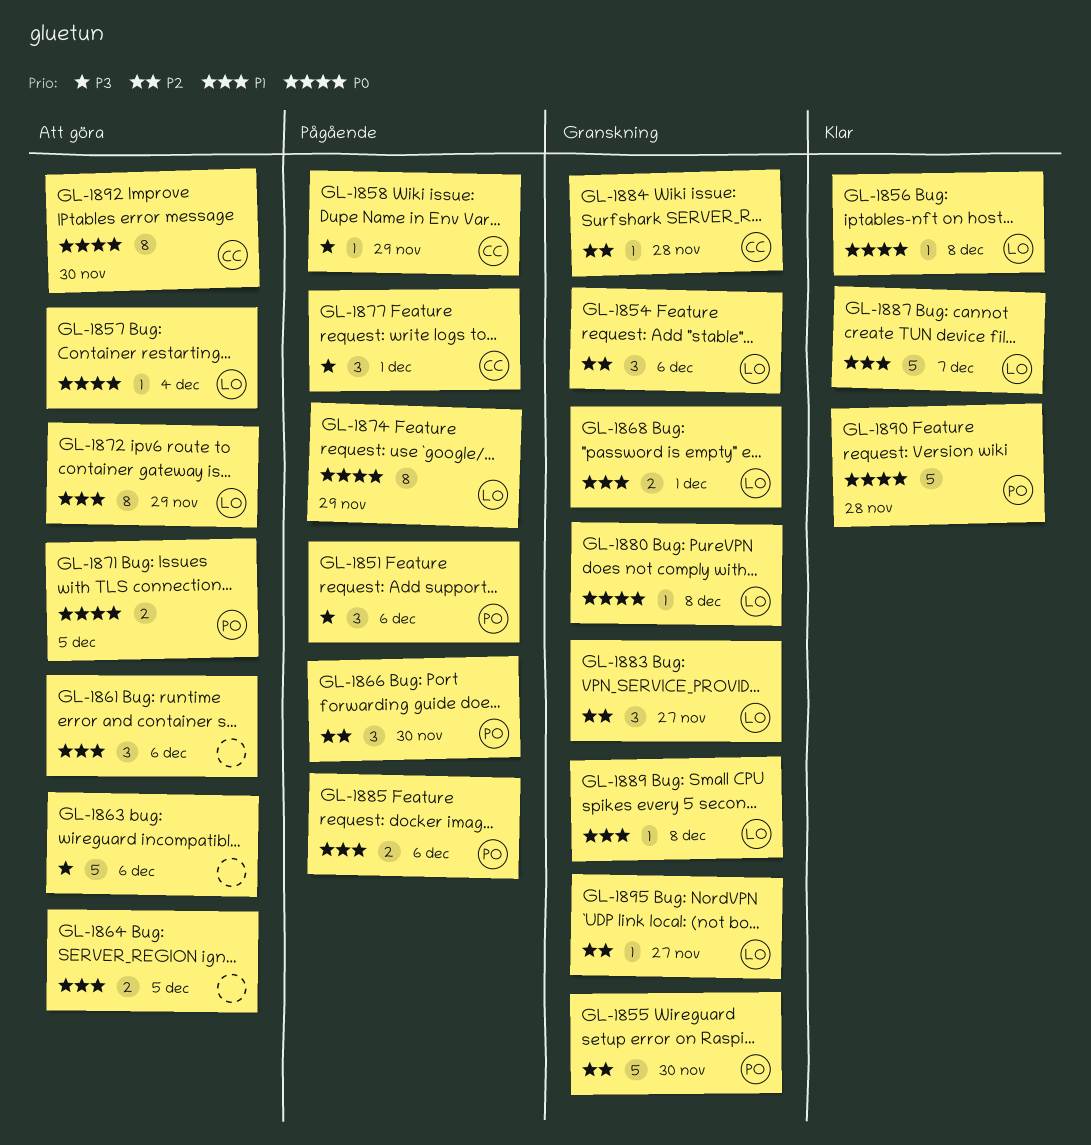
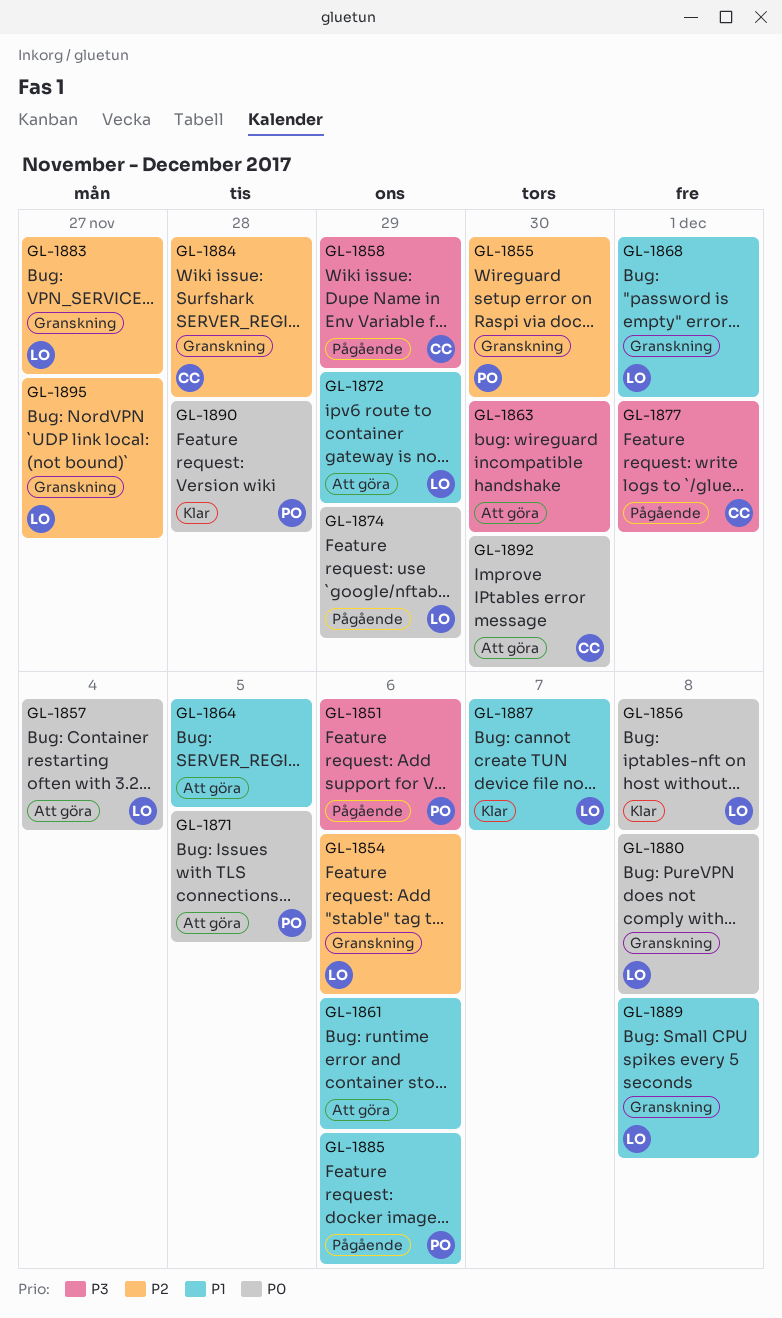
GL-1863, due: Dec 6 -> Nov 30
GL-1866: present -> none

